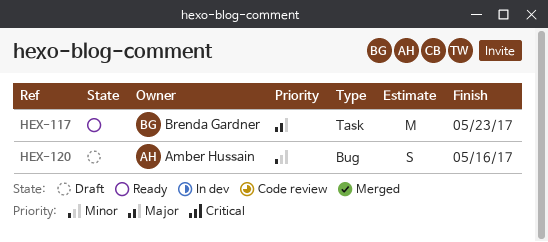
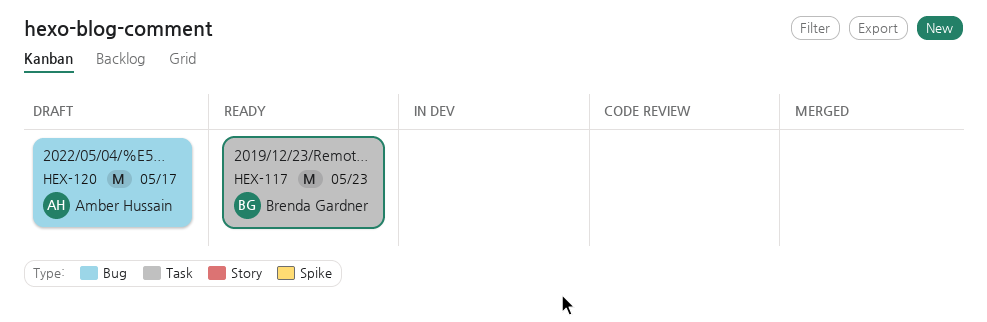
HEX-120, estimate: S -> M
HEX-120, due: May 16 -> May 17

